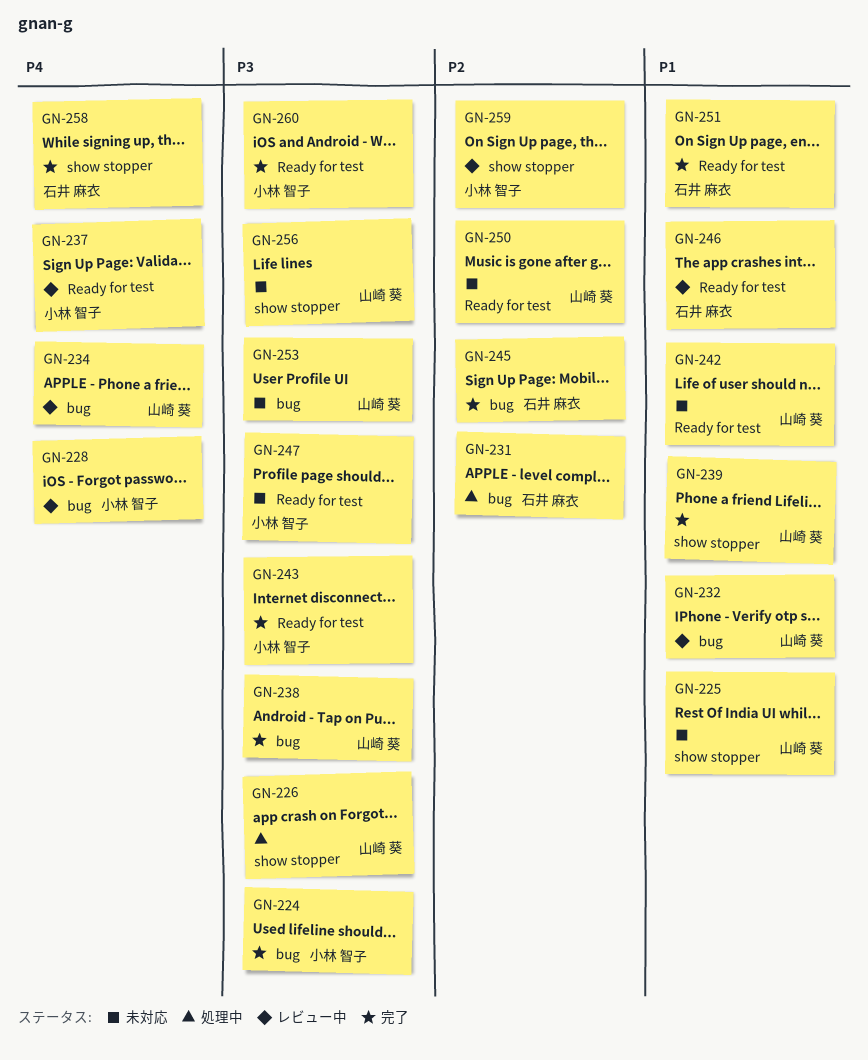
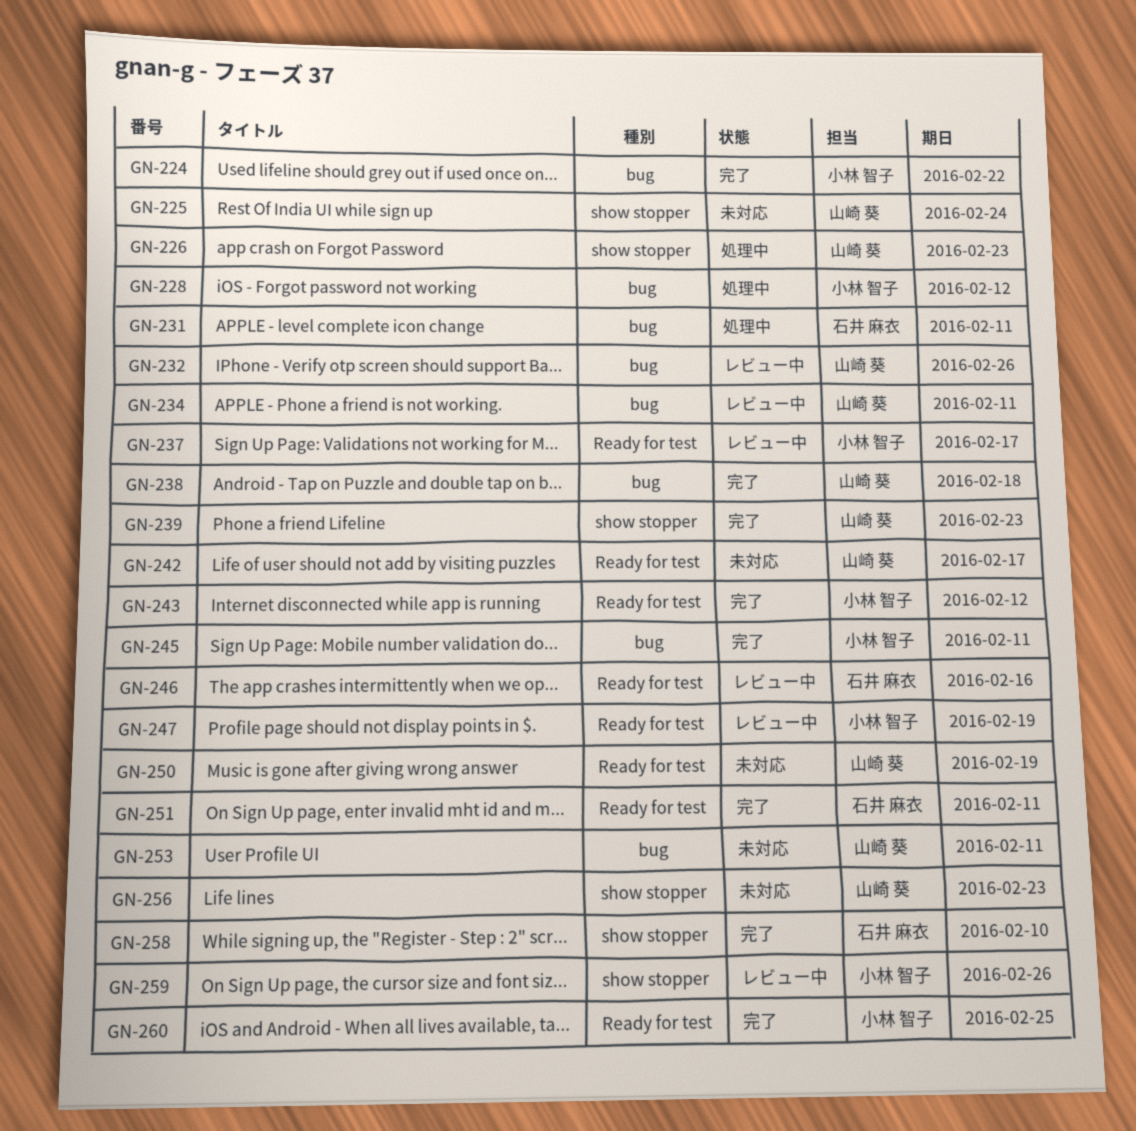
GN-228, status: レビュー中 -> 処理中
GN-245, owner: 石井 麻衣 -> 小林 智子
GN-247, status: 未対応 -> レビュー中

